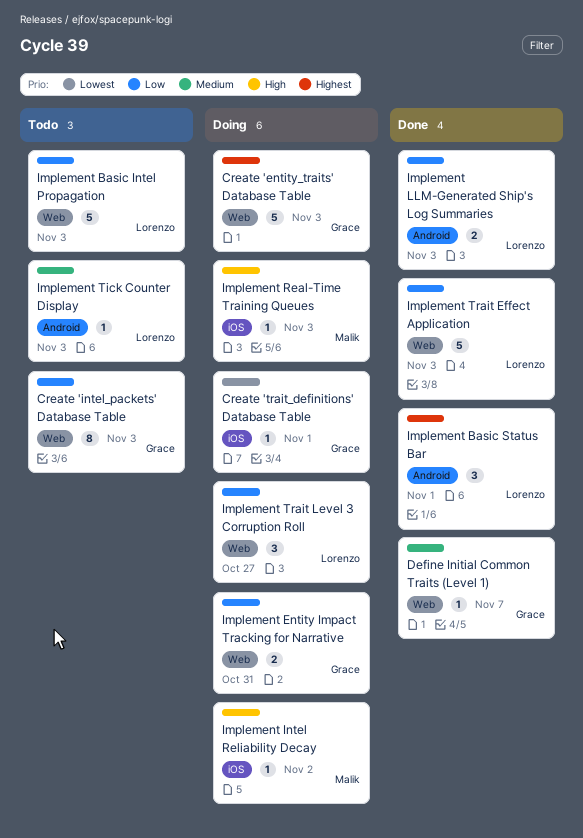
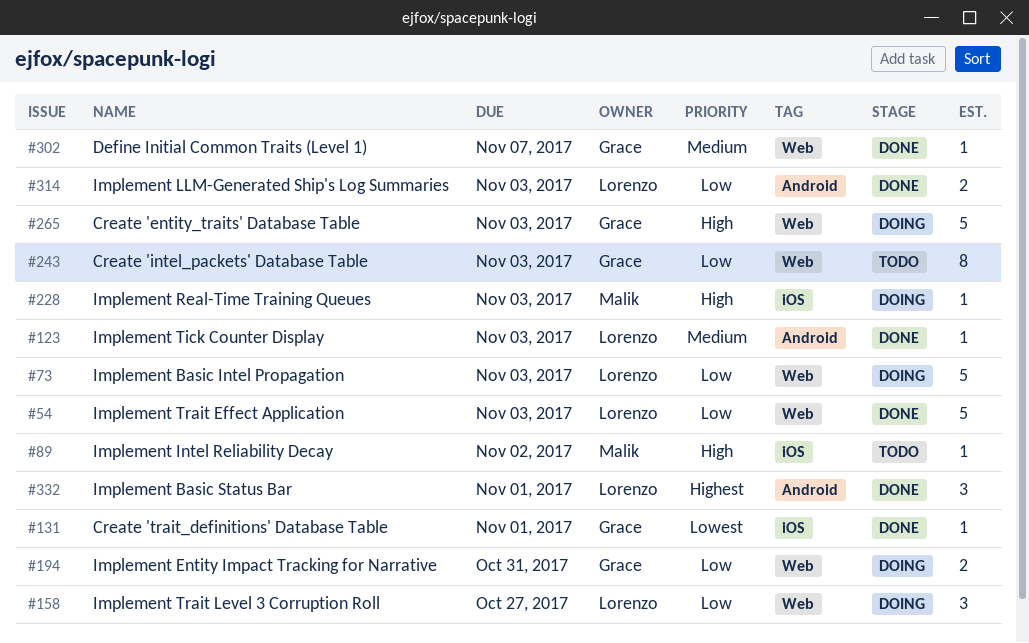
Create 'entity_traits' Database Table, priority: Highest -> High
Create 'trait_definitions' Database Table, status: Doing -> Done
Implement Basic Intel Propagation, status: Todo -> Doing
Implement Intel Reliability Decay, status: Doing -> Todo
Implement Tick Counter Display, status: Todo -> Done

